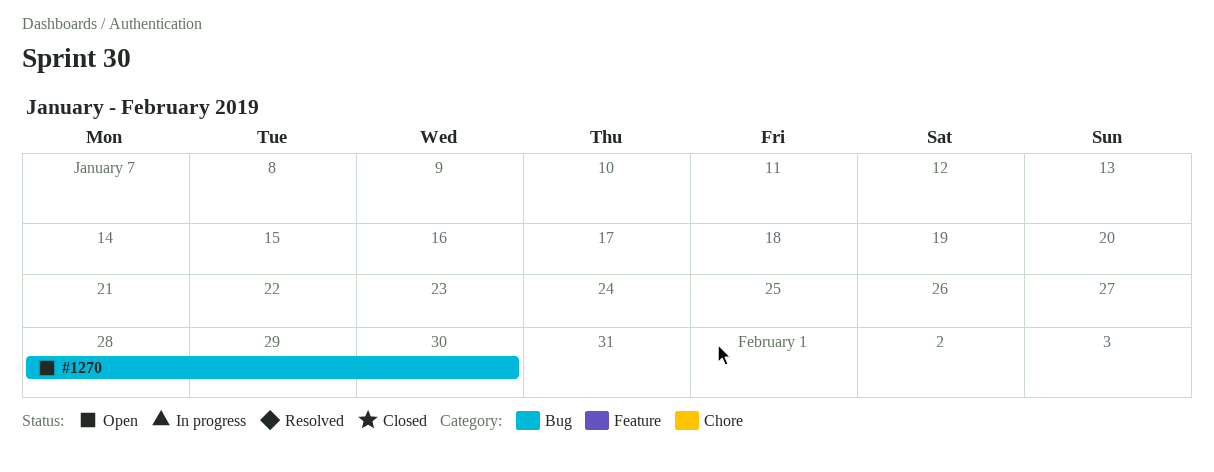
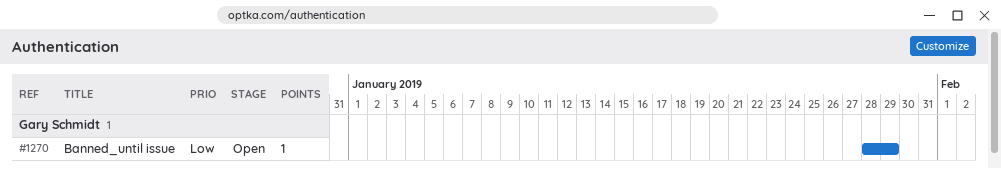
#1270, due: Jan 30 -> Jan 29

